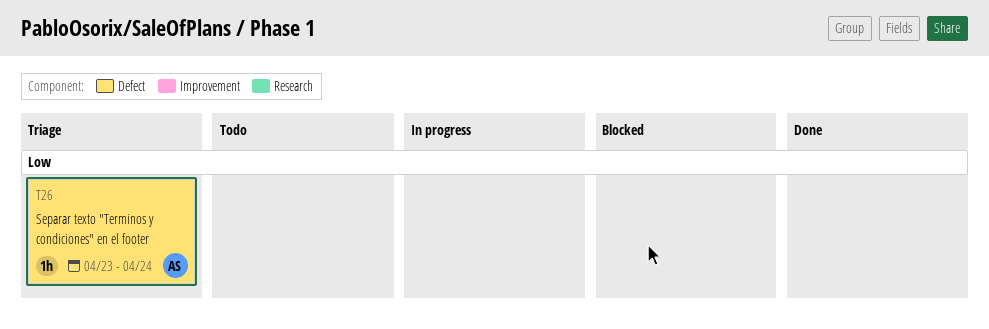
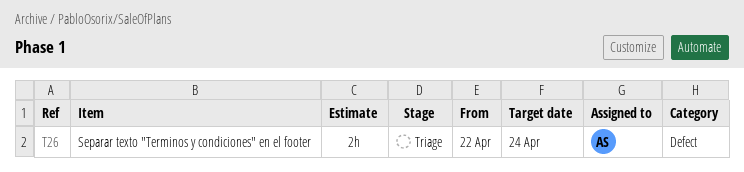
T26, estimate: 1h -> 2h
T26, start: Apr 23 -> Apr 22

